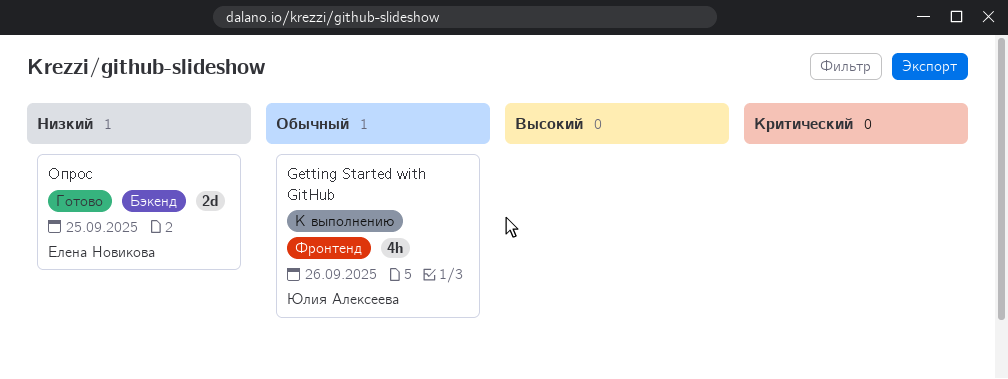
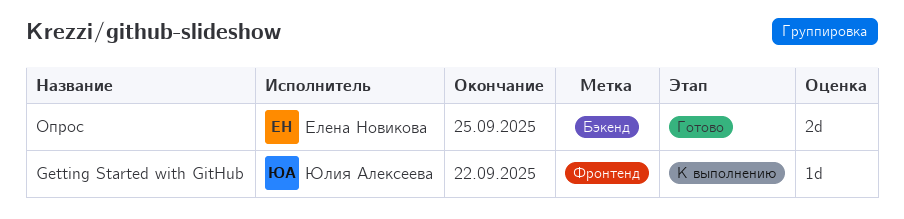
Getting Started with GitHub, estimate: 4h -> 1d
Getting Started with GitHub, due: Sep 26 -> Sep 22

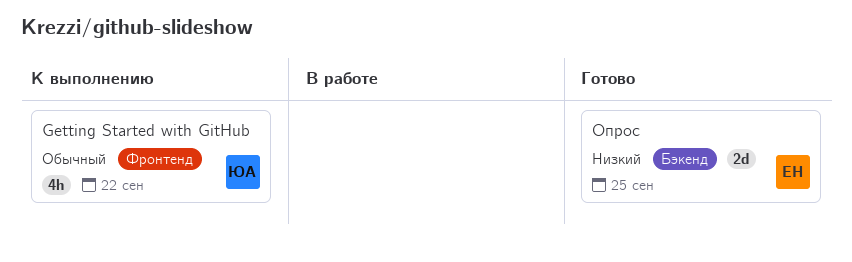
Getting Started with GitHub, estimate: 1d -> 4h

